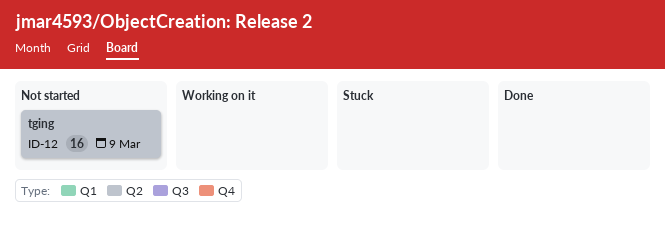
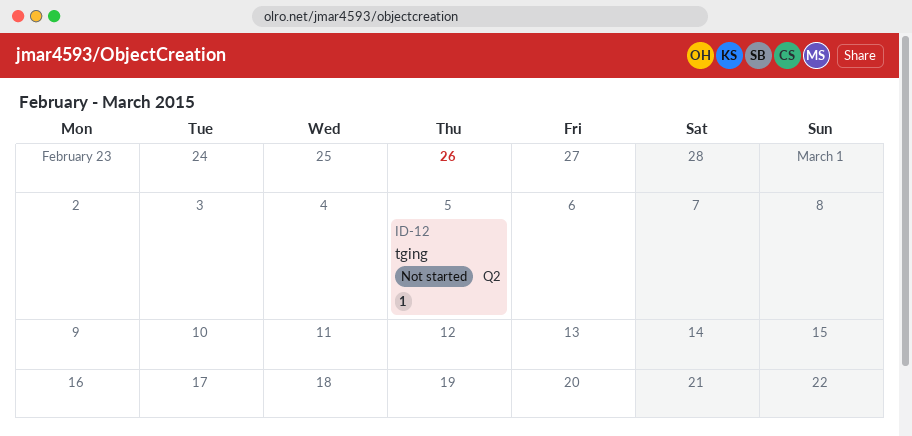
ID-12, estimate: 16 -> 1
ID-12, due: Mar 9 -> Mar 5

